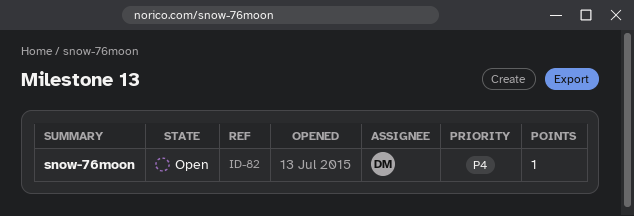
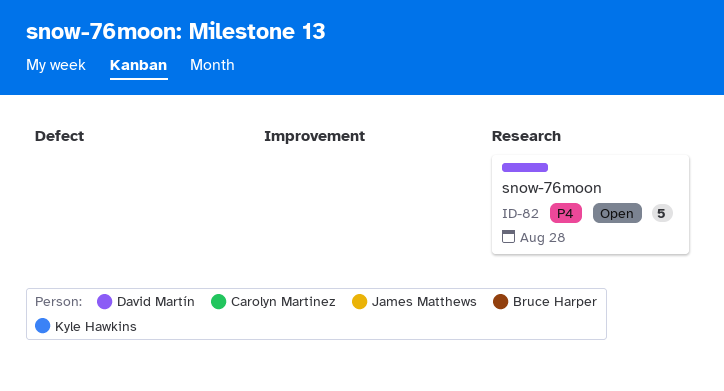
ID-82, estimate: 1 -> 5

